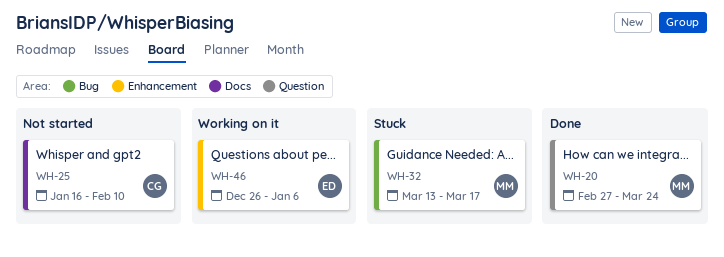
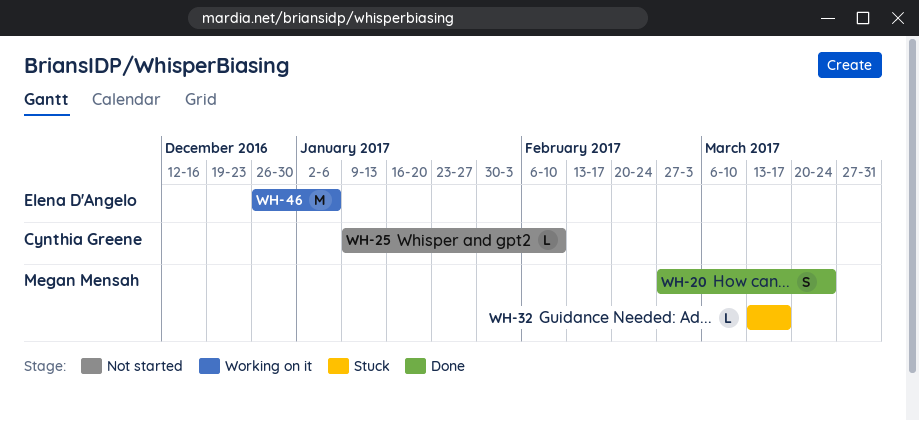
WH-25, start: Jan 16 -> Jan 9

